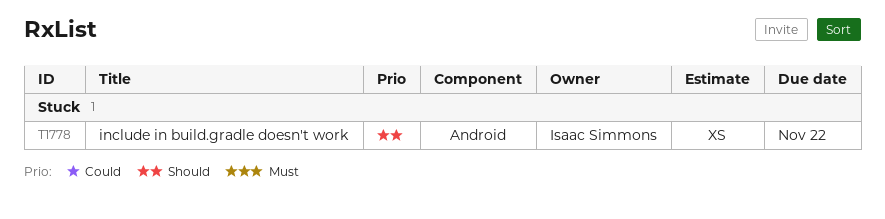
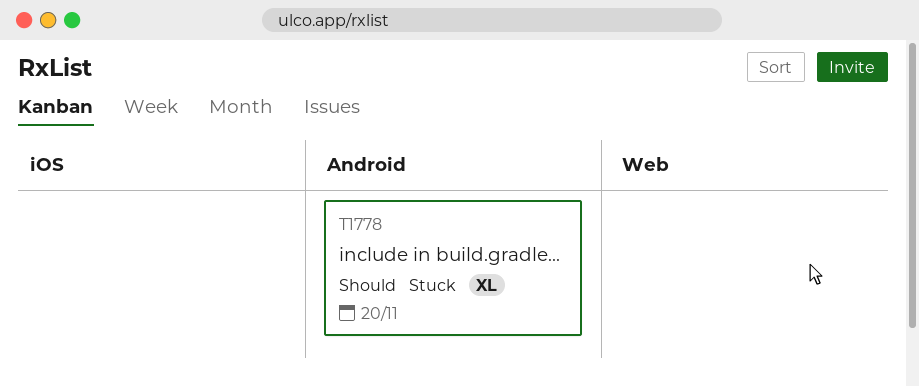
T1778, estimate: XS -> XL
T1778, due: Nov 22 -> Nov 20

